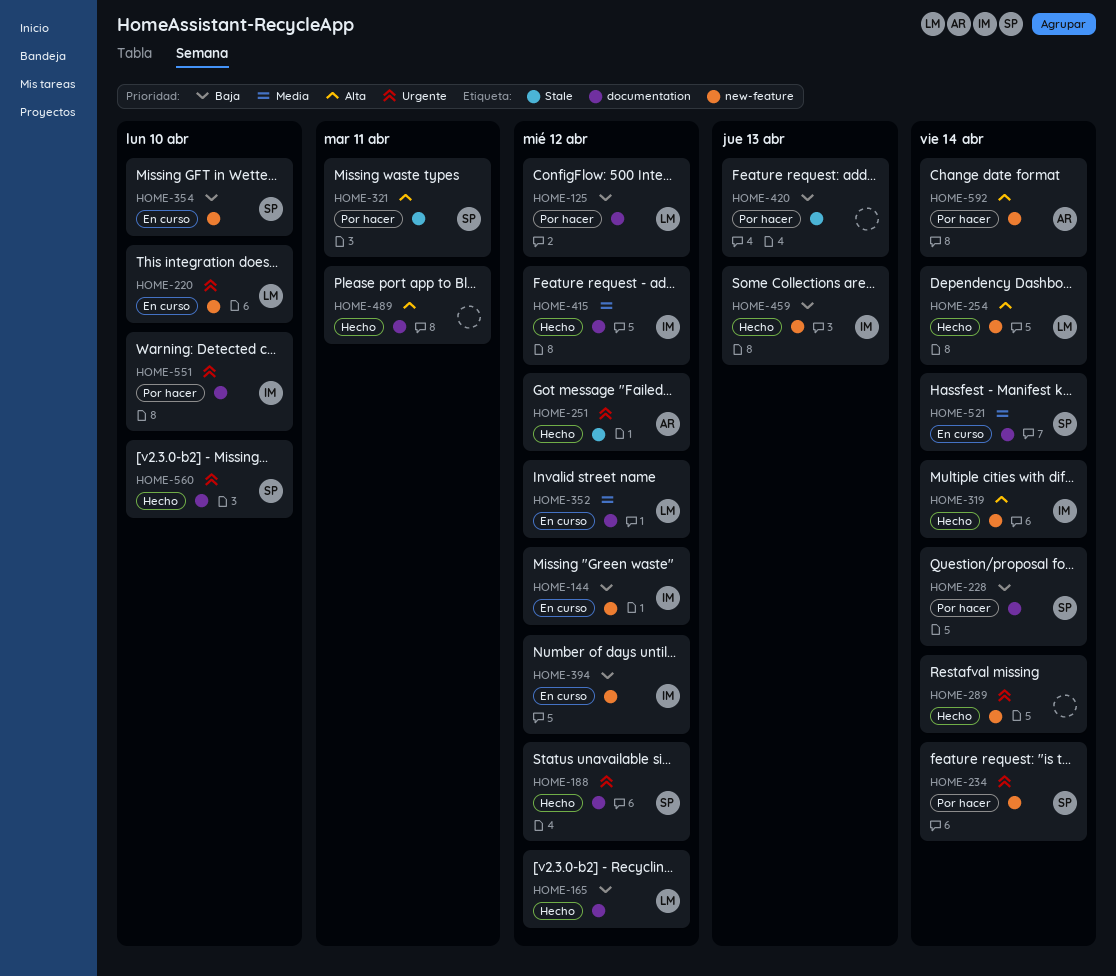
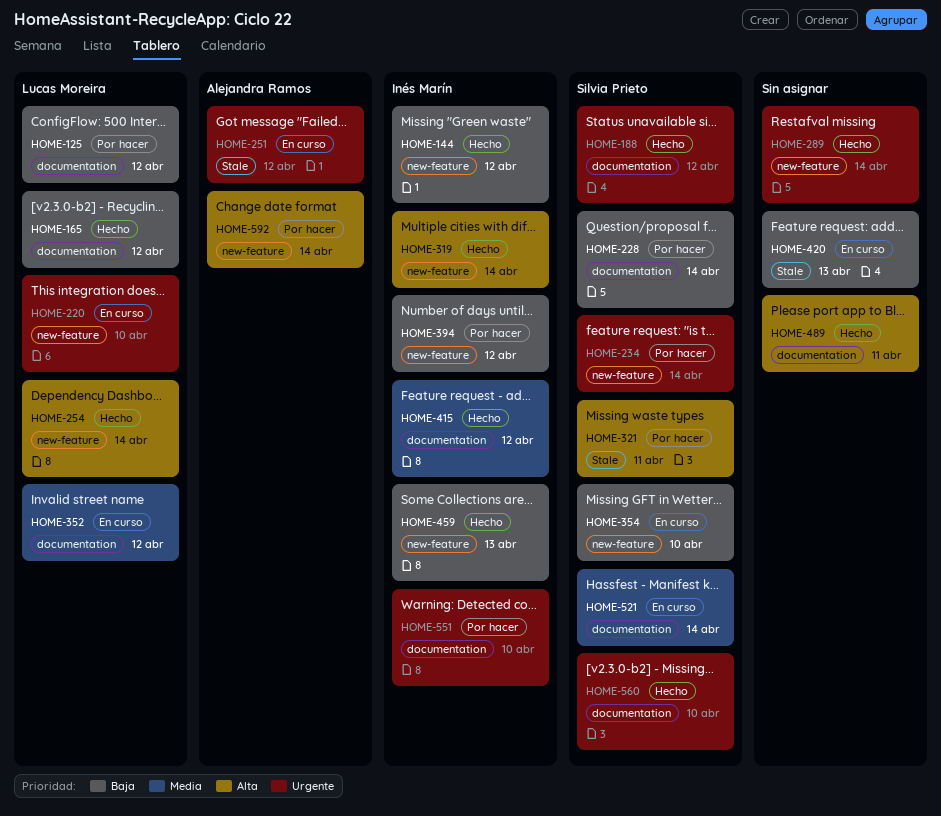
HOME-144, status: En curso -> Hecho
HOME-251, status: Hecho -> En curso
HOME-394, status: En curso -> Por hacer
HOME-420, status: Por hacer -> En curso

